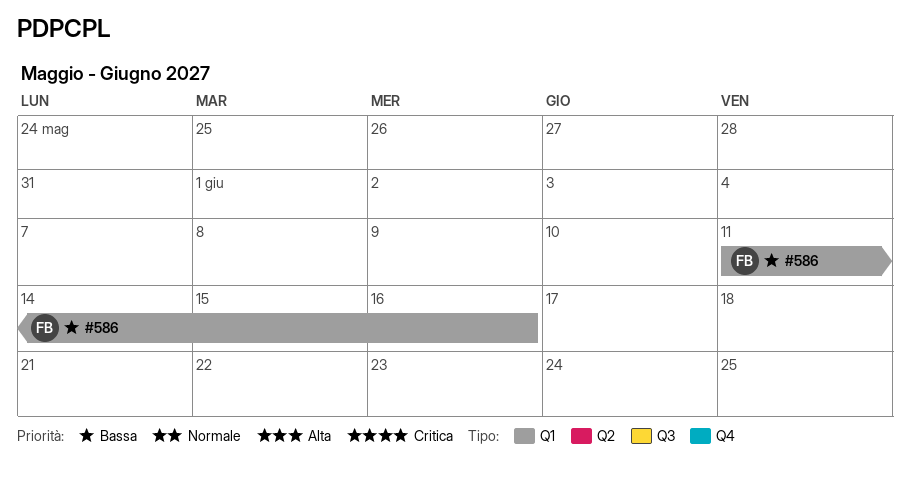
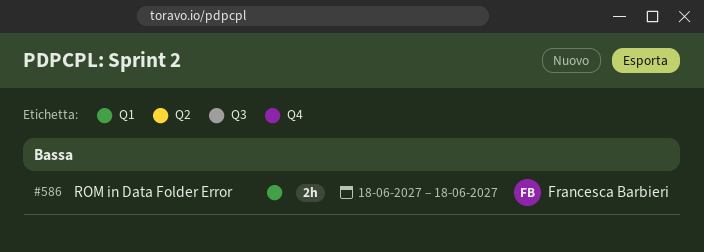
#586, start: Jun 11 -> Jun 18
#586, due: Jun 16 -> Jun 18

